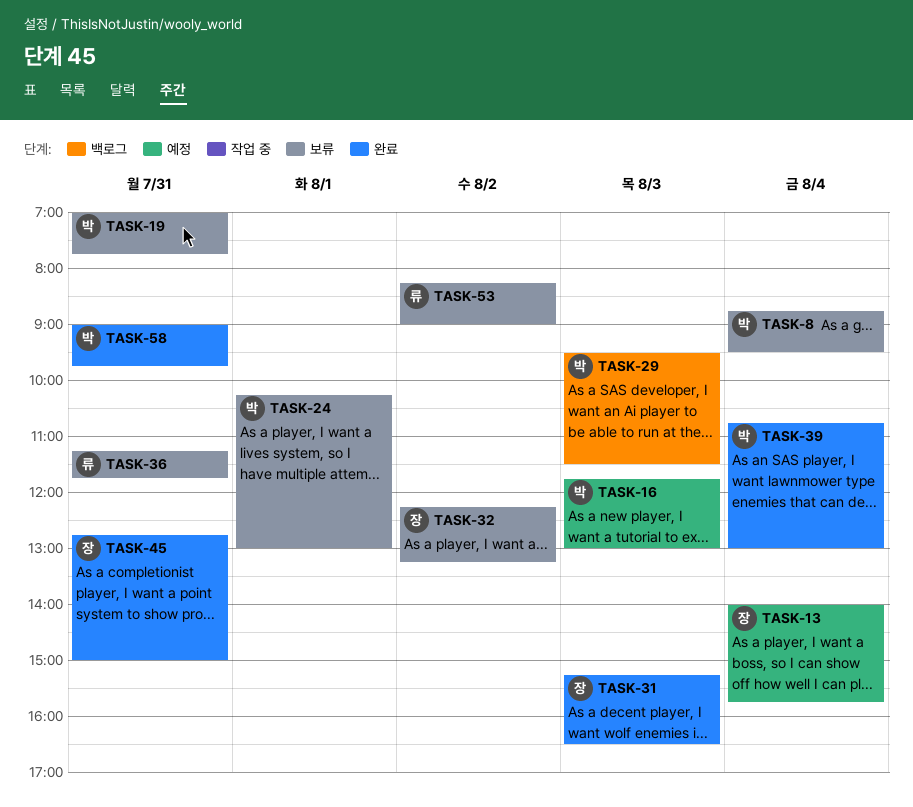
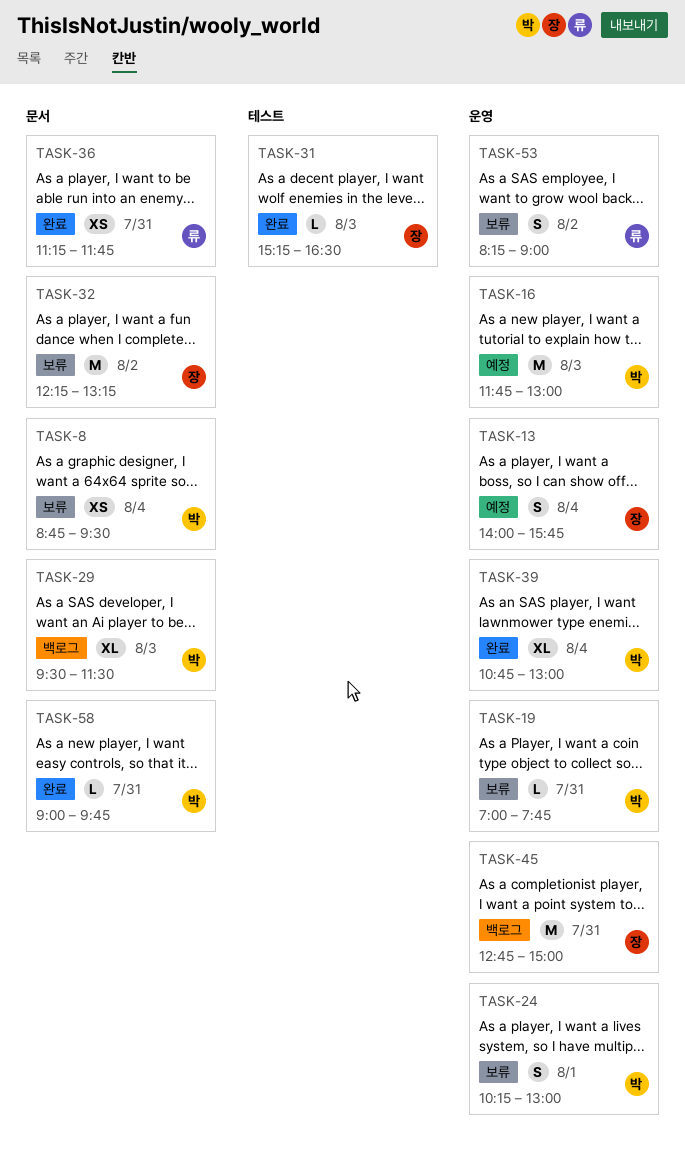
TASK-36, status: 보류 -> 완료
TASK-45, status: 완료 -> 백로그

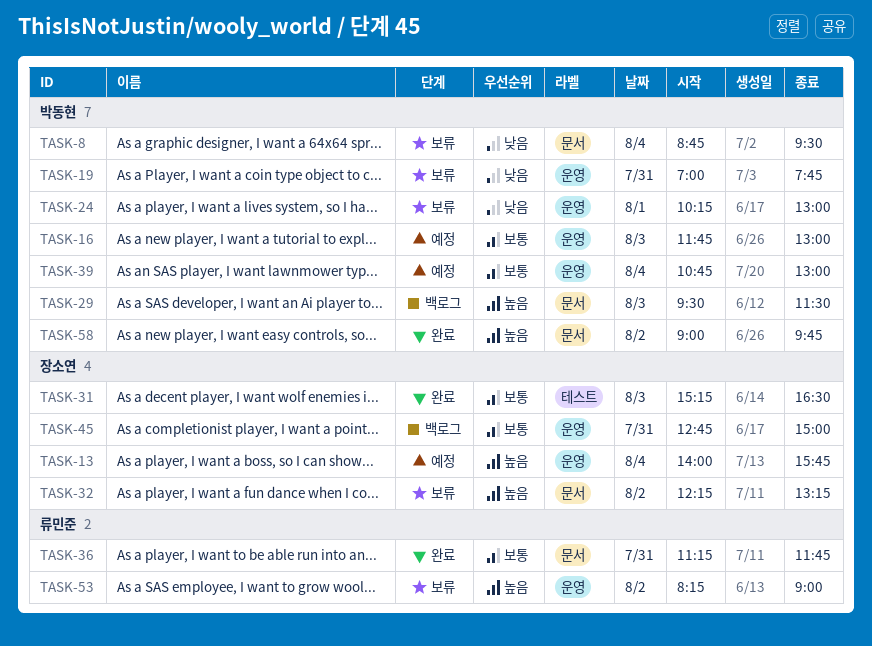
TASK-39, status: 완료 -> 예정
TASK-58, day: Jul 31 -> Aug 2

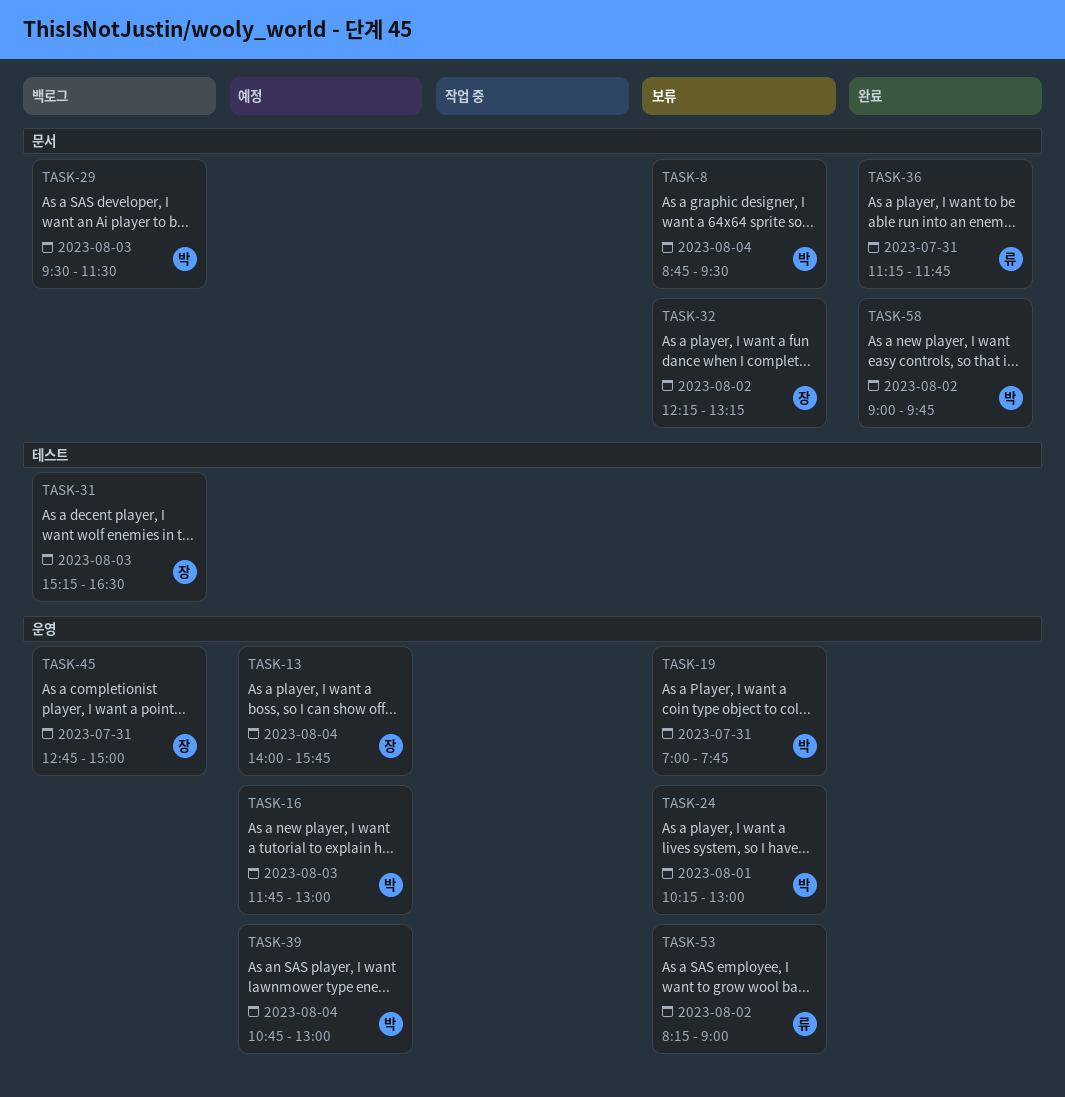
TASK-31, status: 완료 -> 백로그

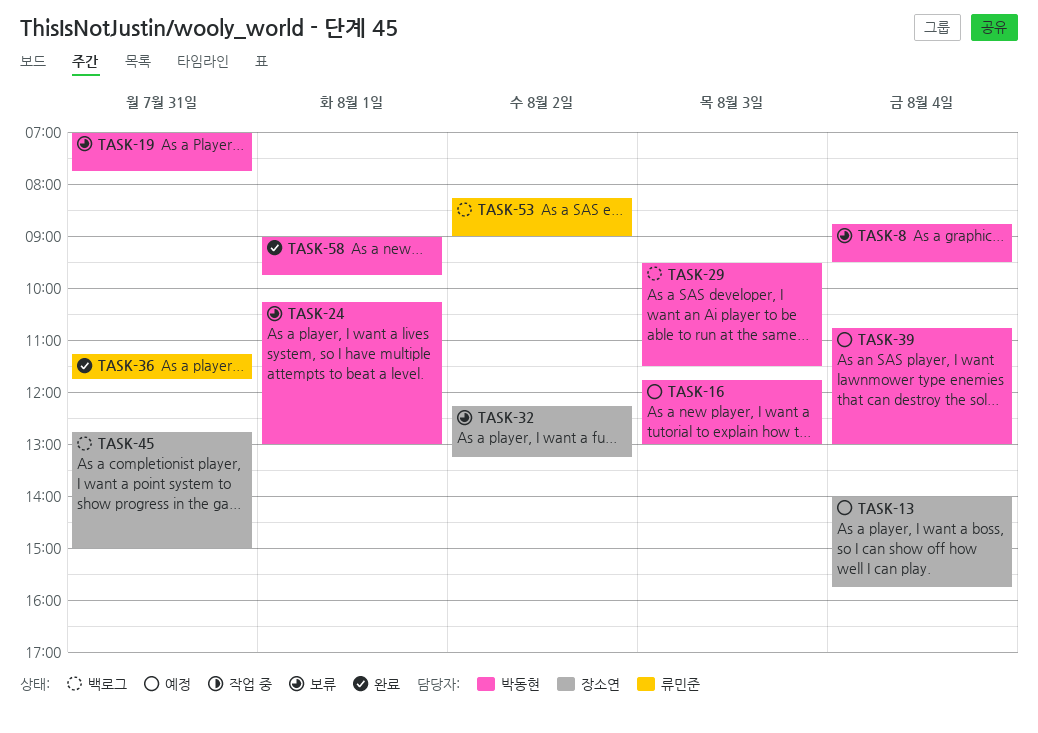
TASK-31: present -> none
TASK-53, status: 보류 -> 백로그
TASK-58, day: Aug 2 -> Aug 1

